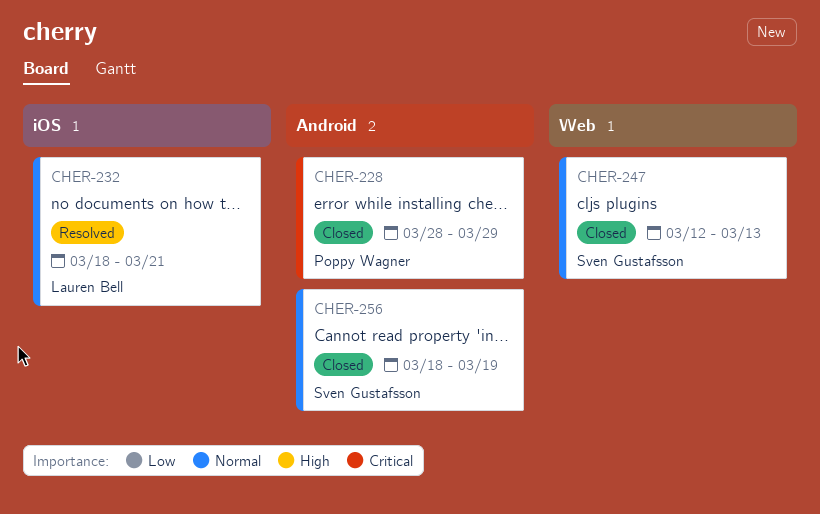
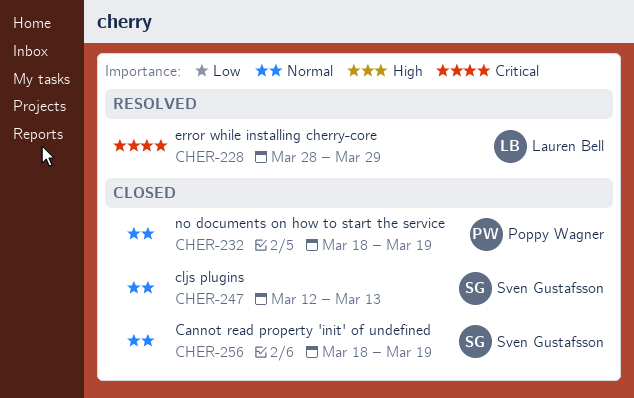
CHER-228, status: Closed -> Resolved
CHER-228, owner: Poppy Wagner -> Lauren Bell
CHER-232, status: Resolved -> Closed
CHER-232, owner: Lauren Bell -> Poppy Wagner
CHER-232, due: Mar 21 -> Mar 19

